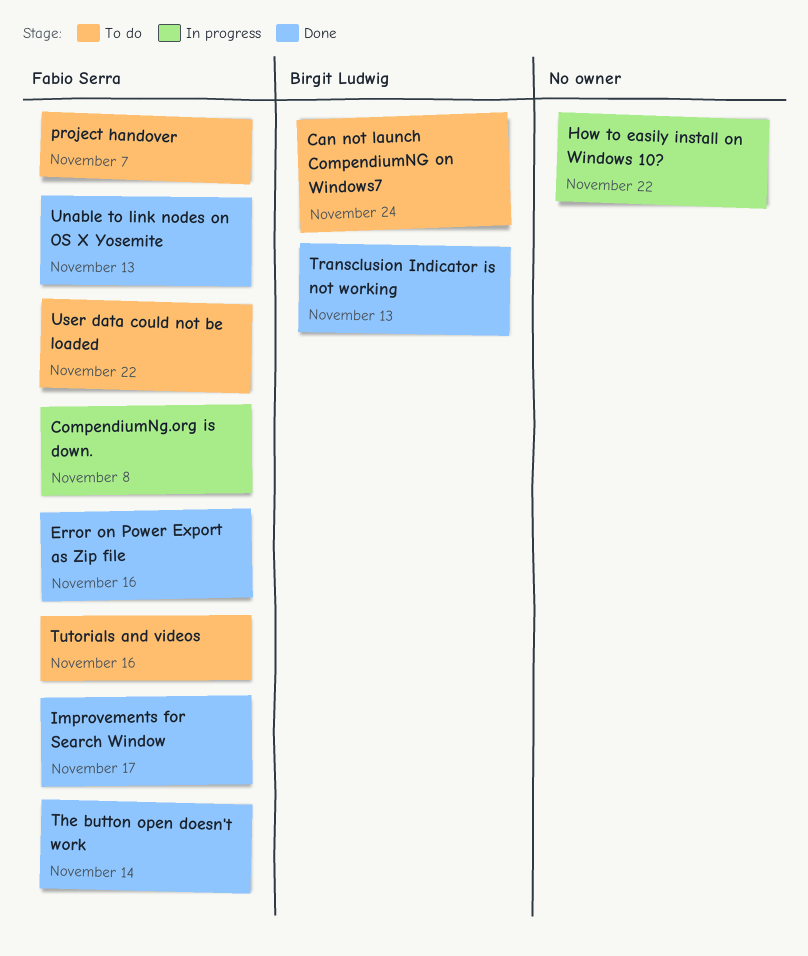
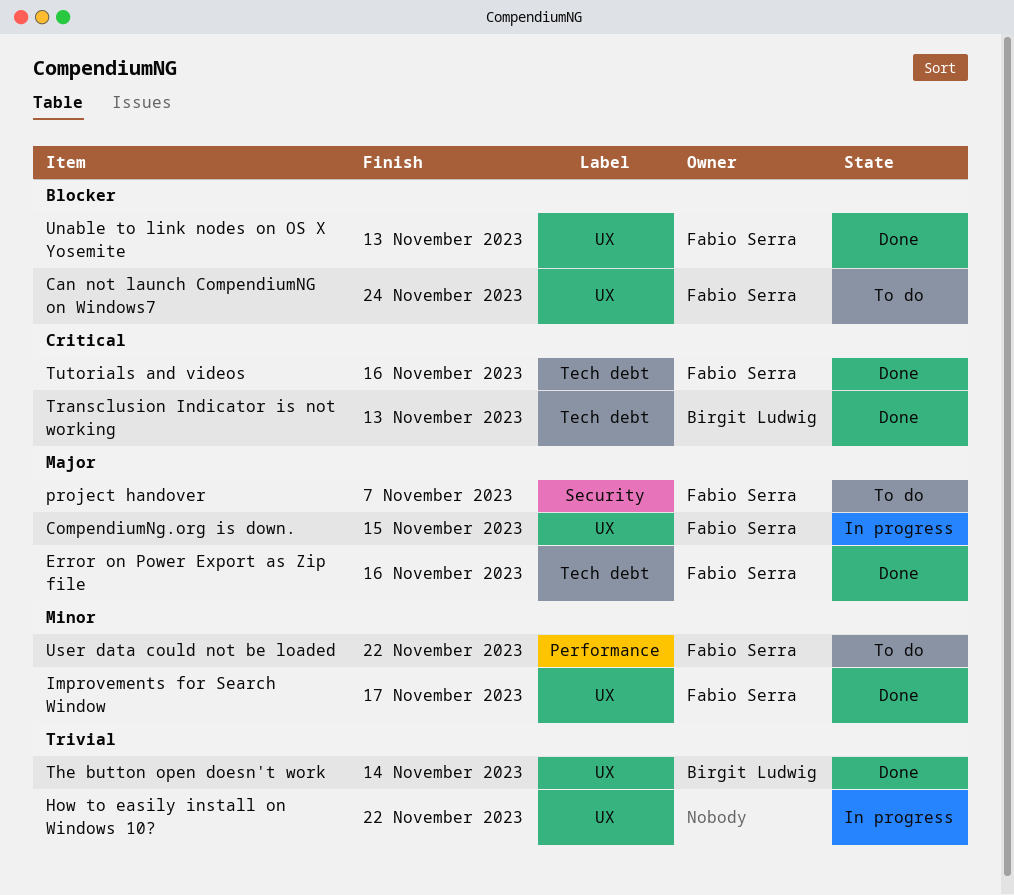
Can not launch CompendiumNG on Windows7, owner: Birgit Ludwig -> Fabio Serra
CompendiumNg.org is down., due: Nov 8 -> Nov 15
The button open doesn't work, owner: Fabio Serra -> Birgit Ludwig
Tutorials and videos, status: To do -> Done

